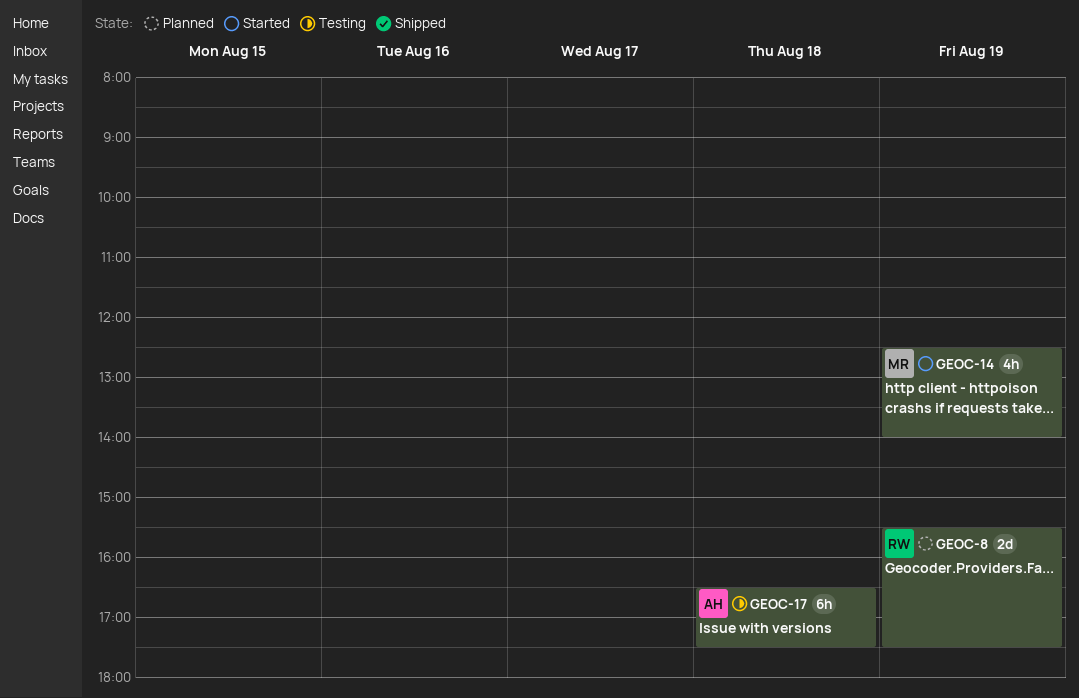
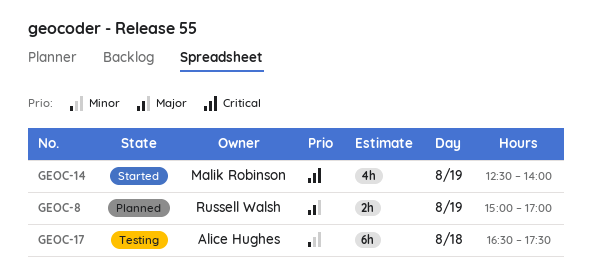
GEOC-8, estimate: 2d -> 2h
GEOC-8, begins: 15:30 -> 15:00
GEOC-8, ends: 17:30 -> 17:00

